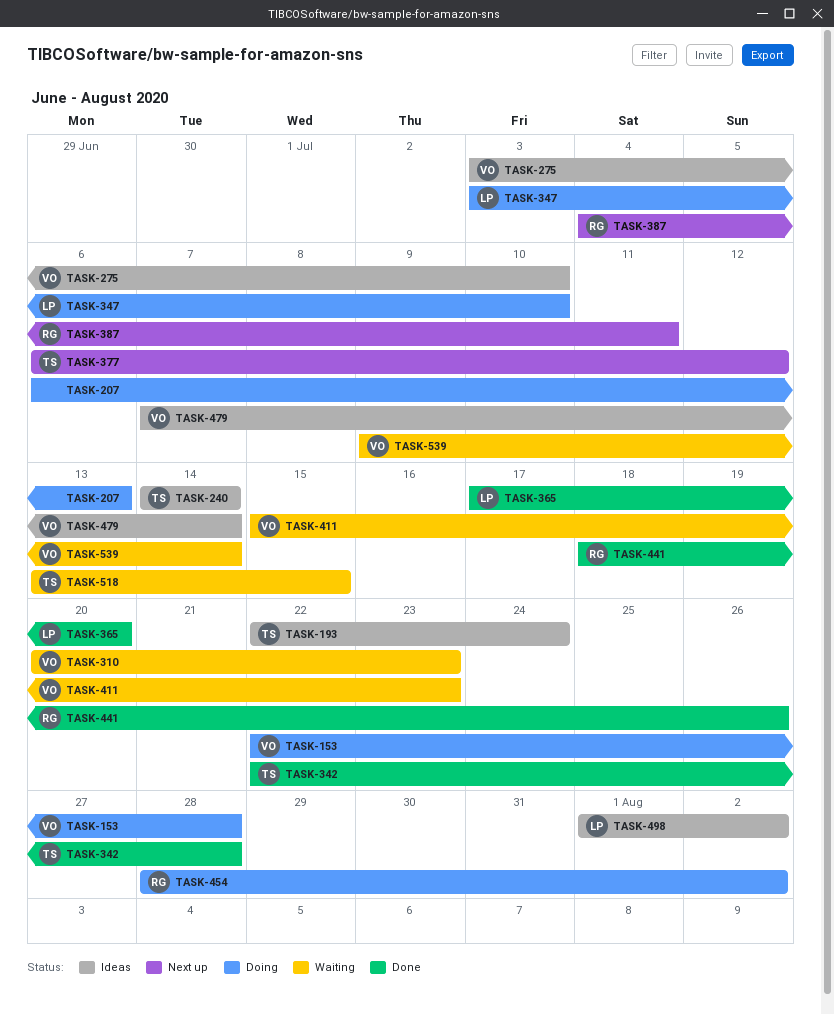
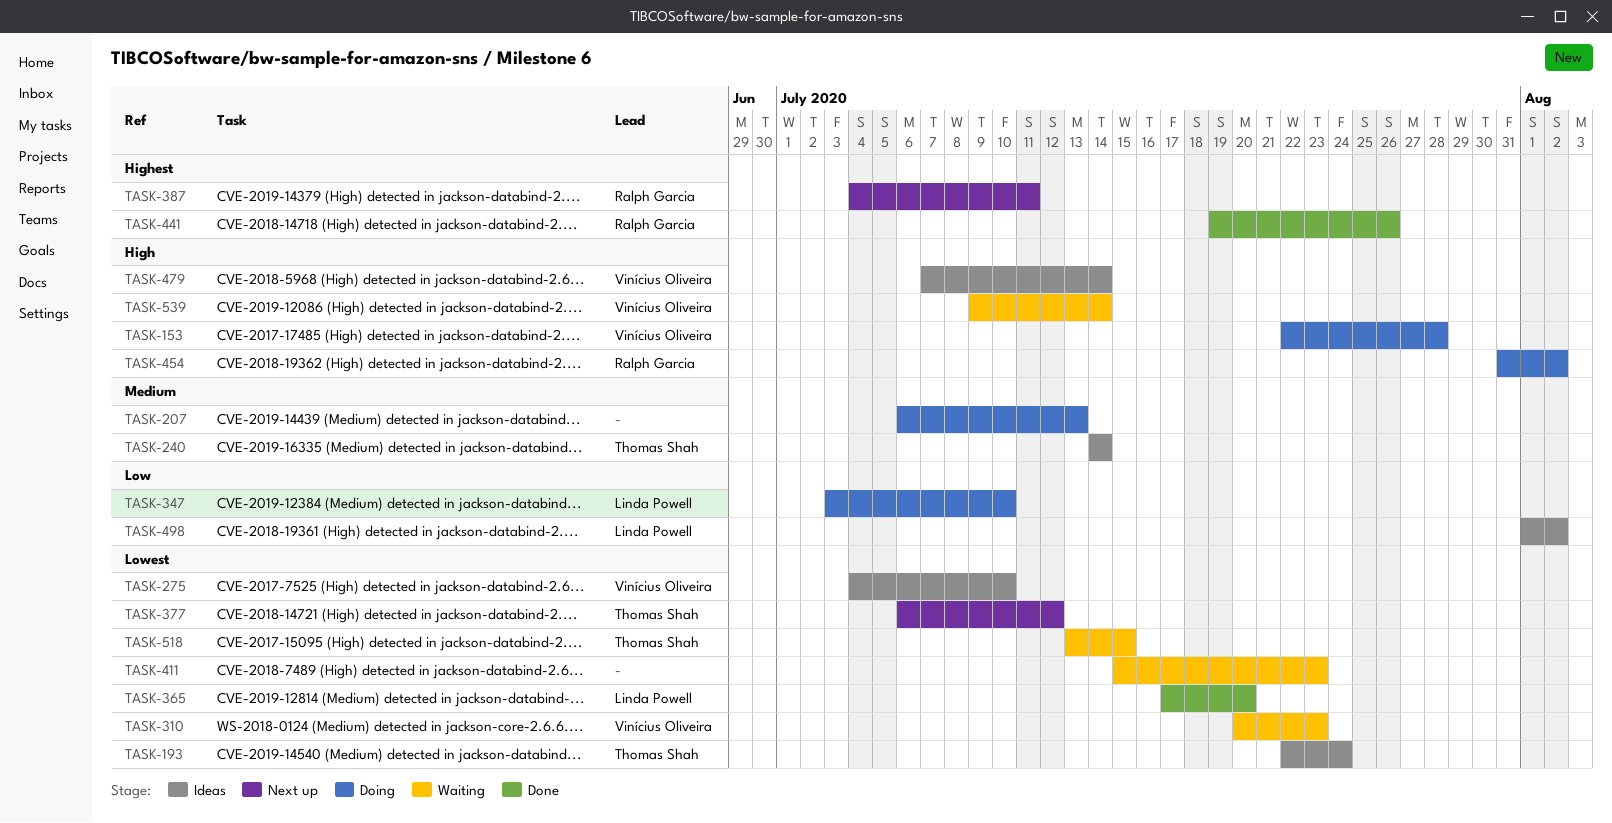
TASK-275, start: Jul 3 -> Jul 4
TASK-342: present -> none
TASK-411, owner: Vinícius Oliveira -> none
TASK-441, start: Jul 18 -> Jul 19
TASK-454, start: Jul 28 -> Jul 31

